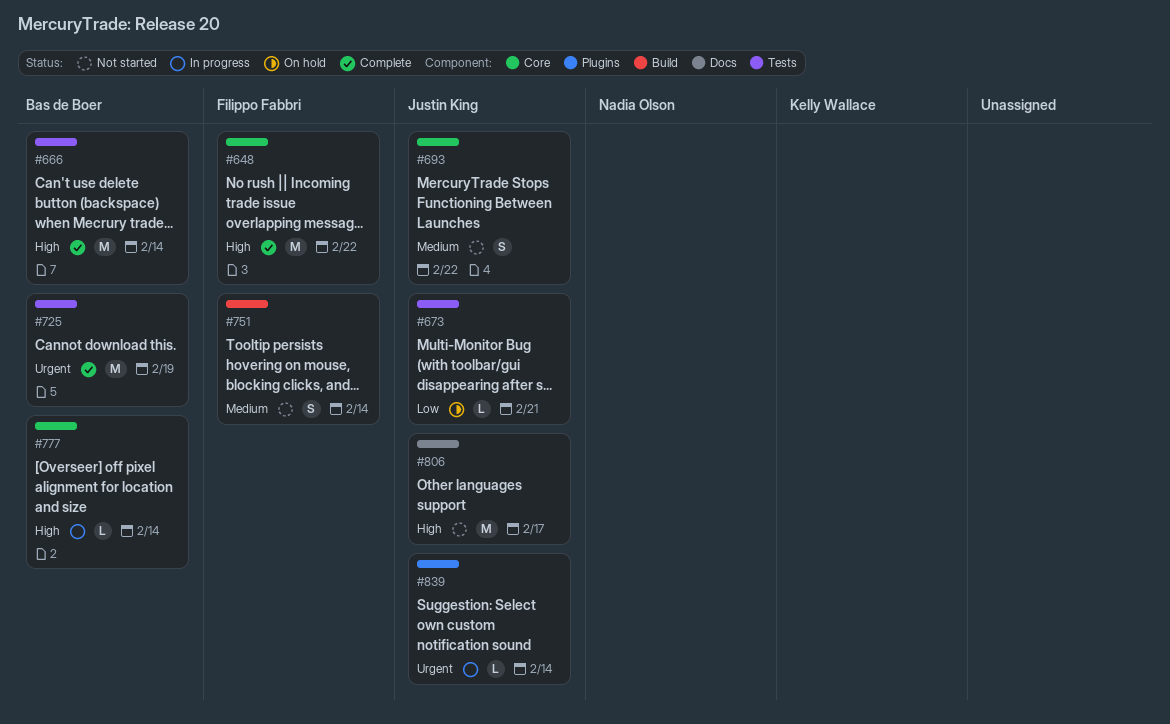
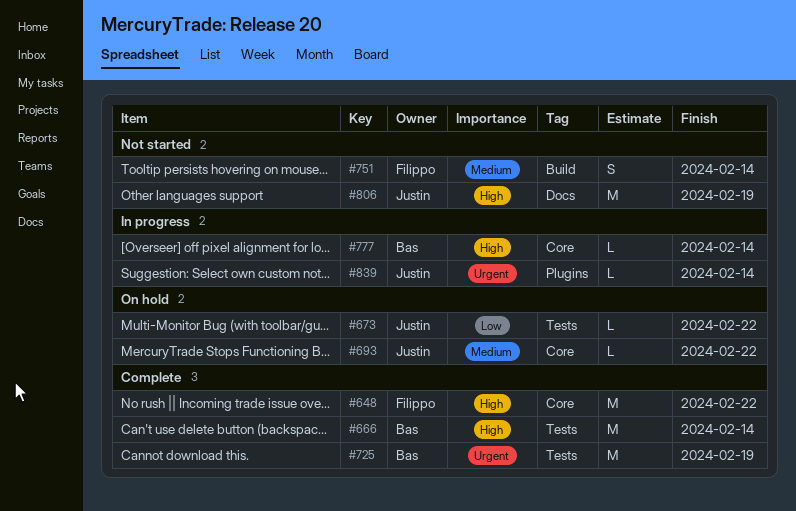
#673, due: Feb 21 -> Feb 22
#693, status: Not started -> On hold
#693, estimate: S -> L
#806, due: Feb 17 -> Feb 19

